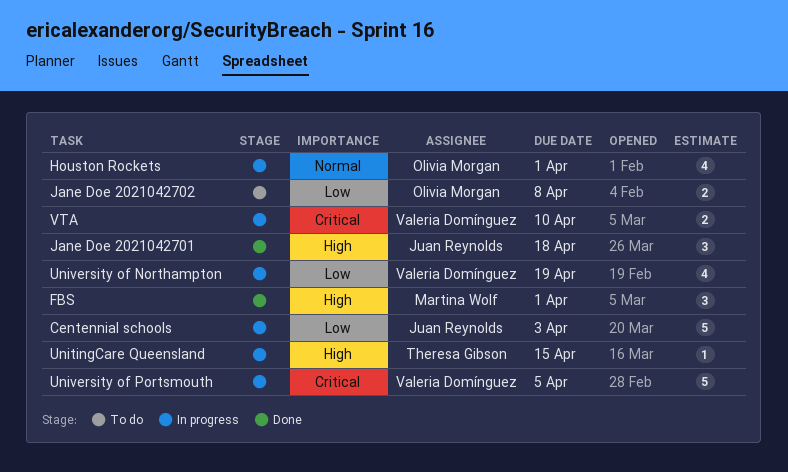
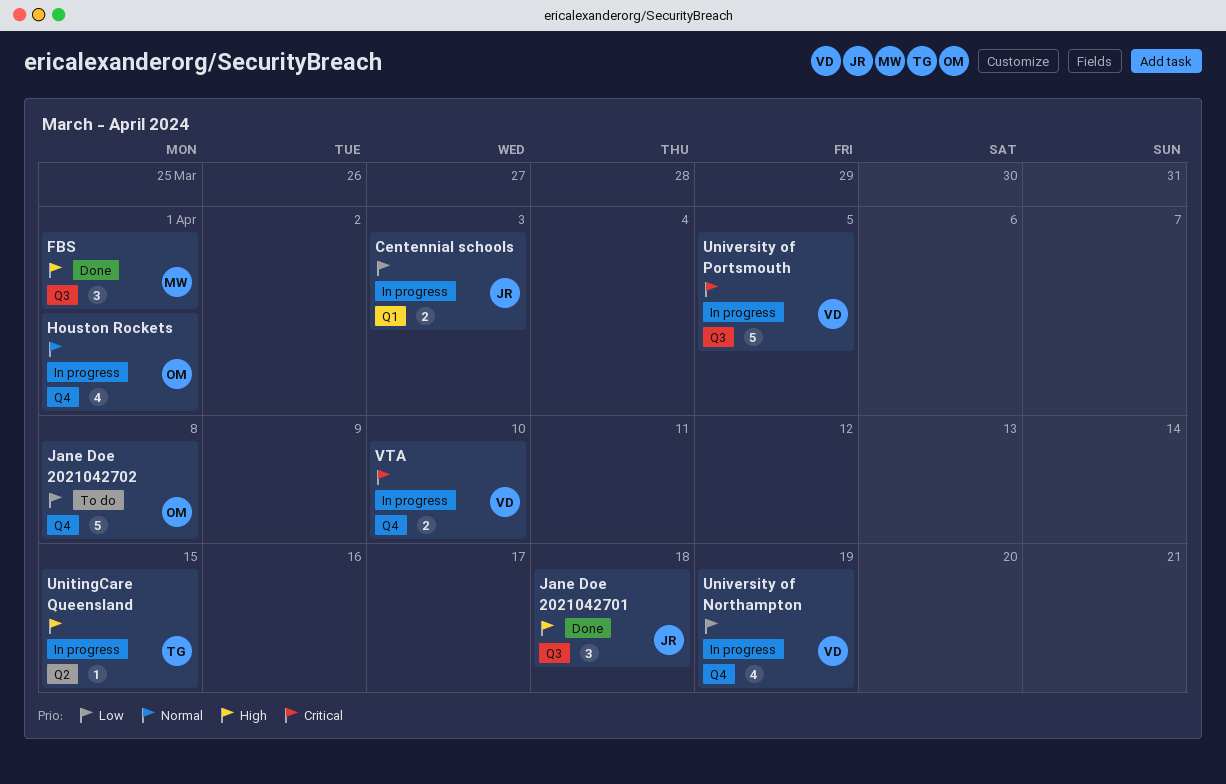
Centennial schools, estimate: 5 -> 2
Jane Doe 2021042702, estimate: 2 -> 5

